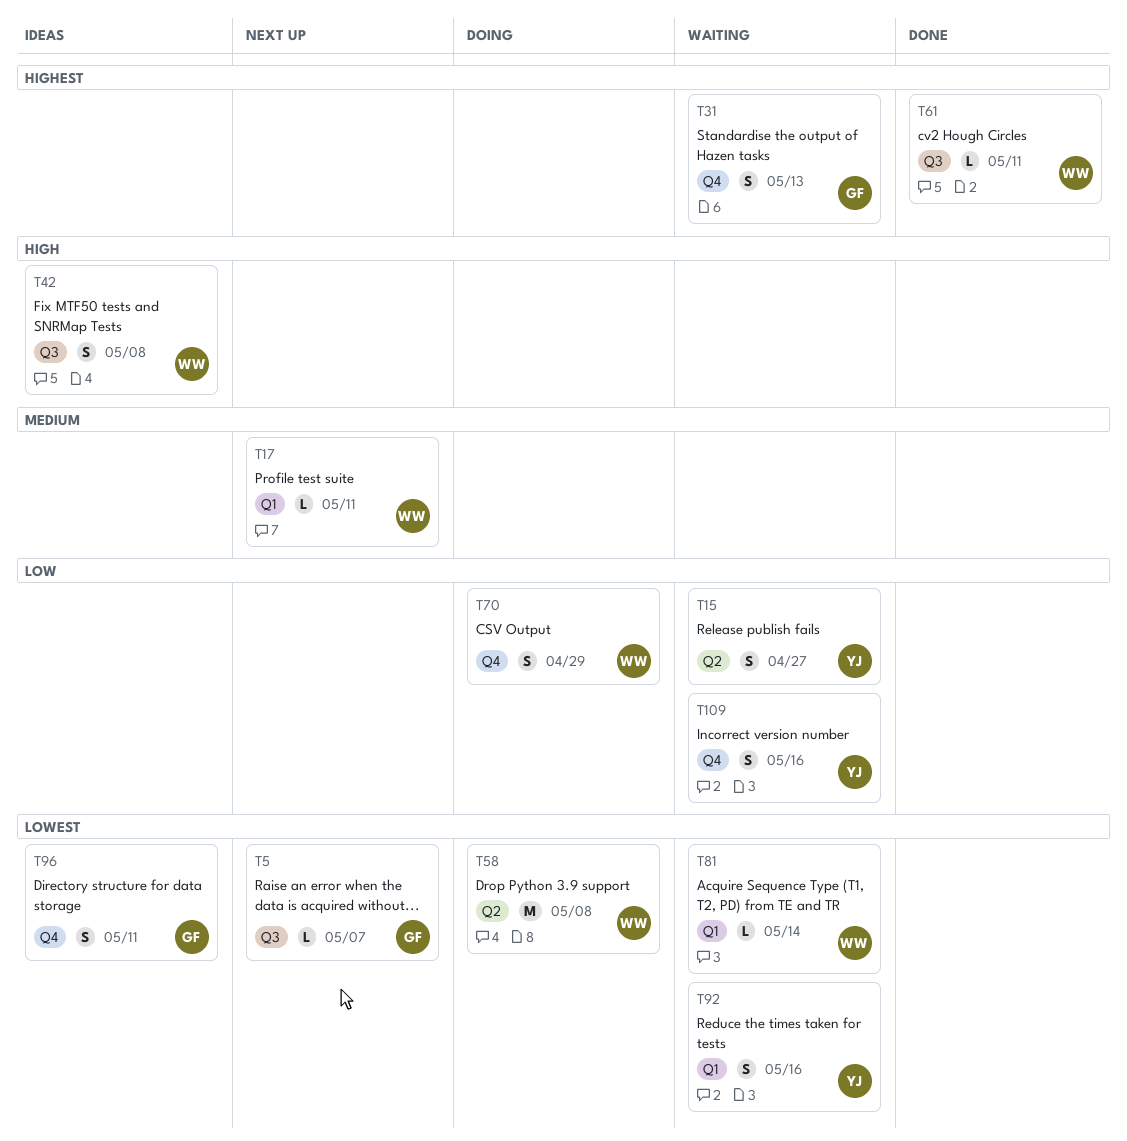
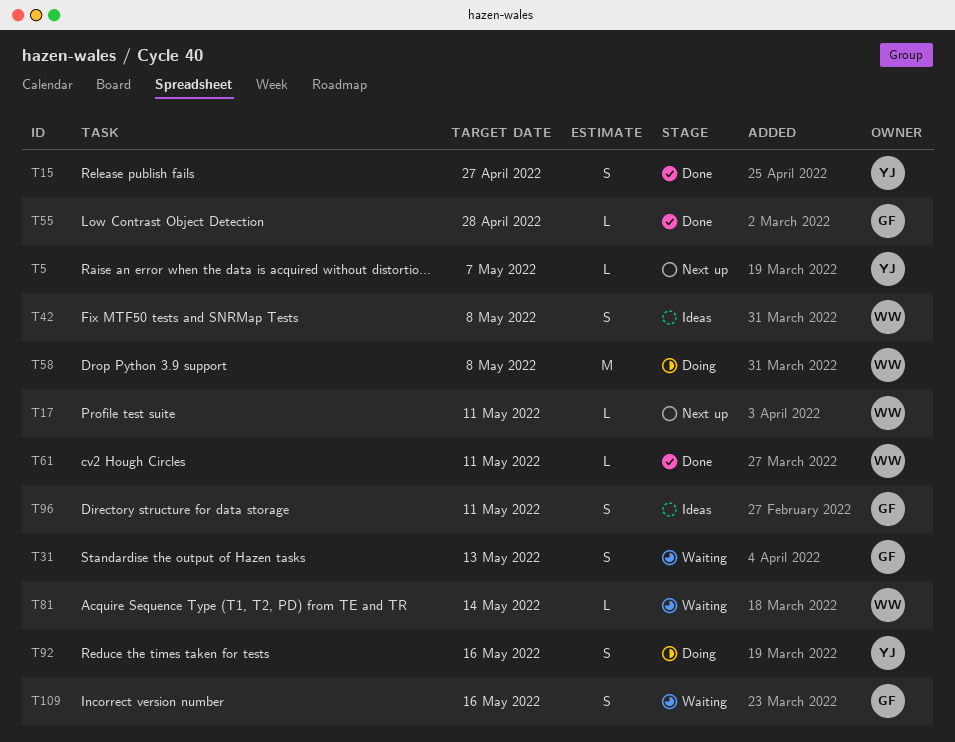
T5, owner: GF -> YJ
T15, status: Waiting -> Done
T55: none -> present
T70: present -> none
T92, status: Waiting -> Doing
T109, owner: YJ -> GF

